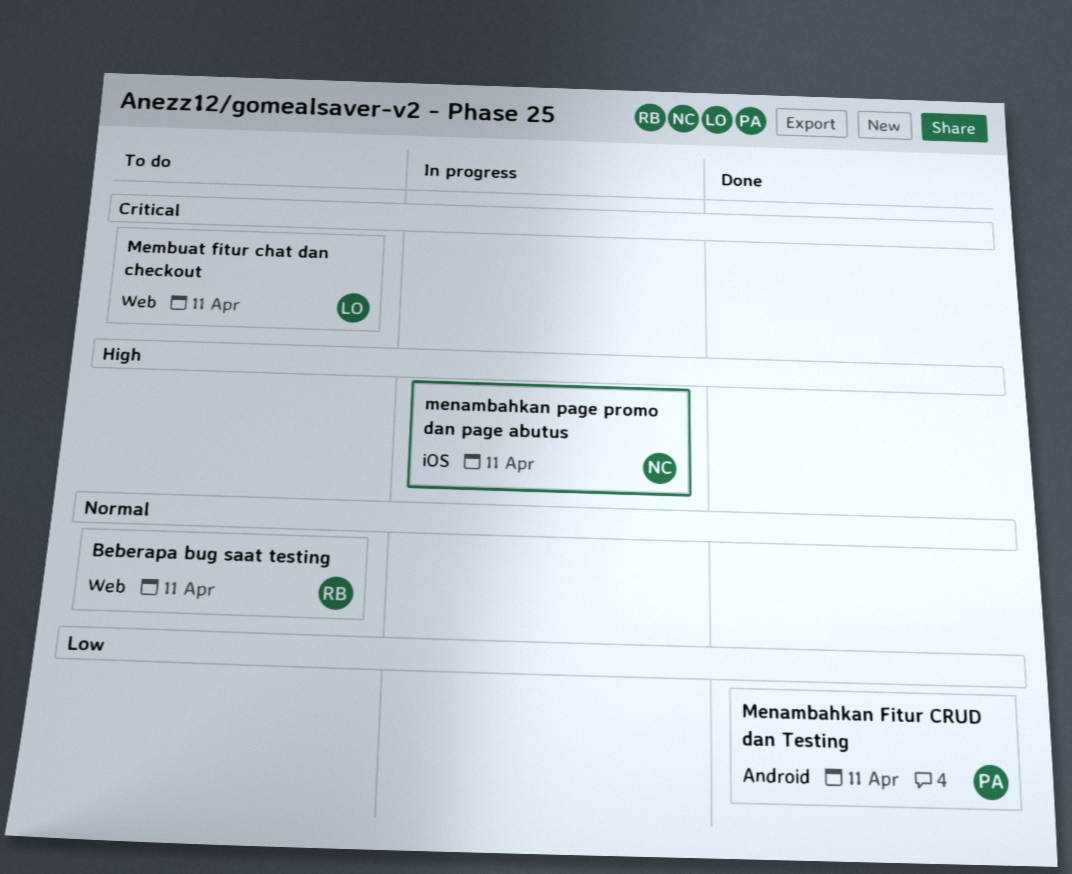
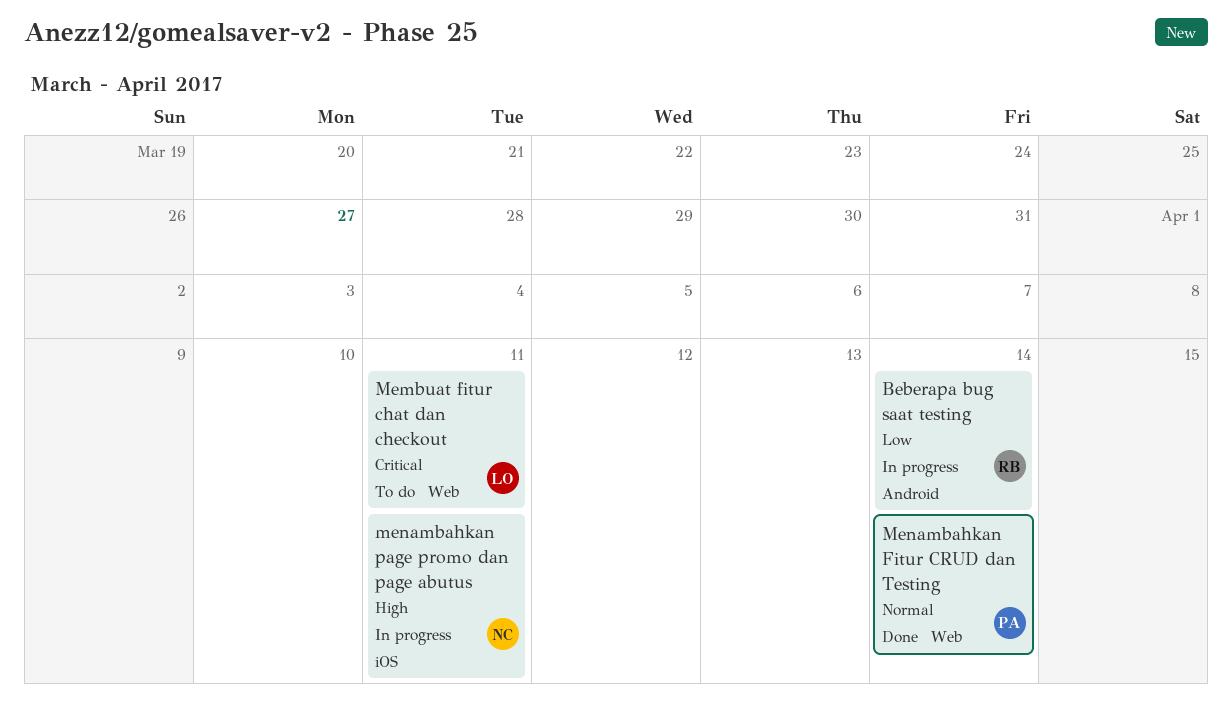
Beberapa bug saat testing, status: To do -> In progress
Beberapa bug saat testing, priority: Normal -> Low
Beberapa bug saat testing, label: Web -> Android
Beberapa bug saat testing, due: Apr 11 -> Apr 14
Menambahkan Fitur CRUD dan Testing, priority: Low -> Normal
Menambahkan Fitur CRUD dan Testing, label: Android -> Web
Menambahkan Fitur CRUD dan Testing, due: Apr 11 -> Apr 14

